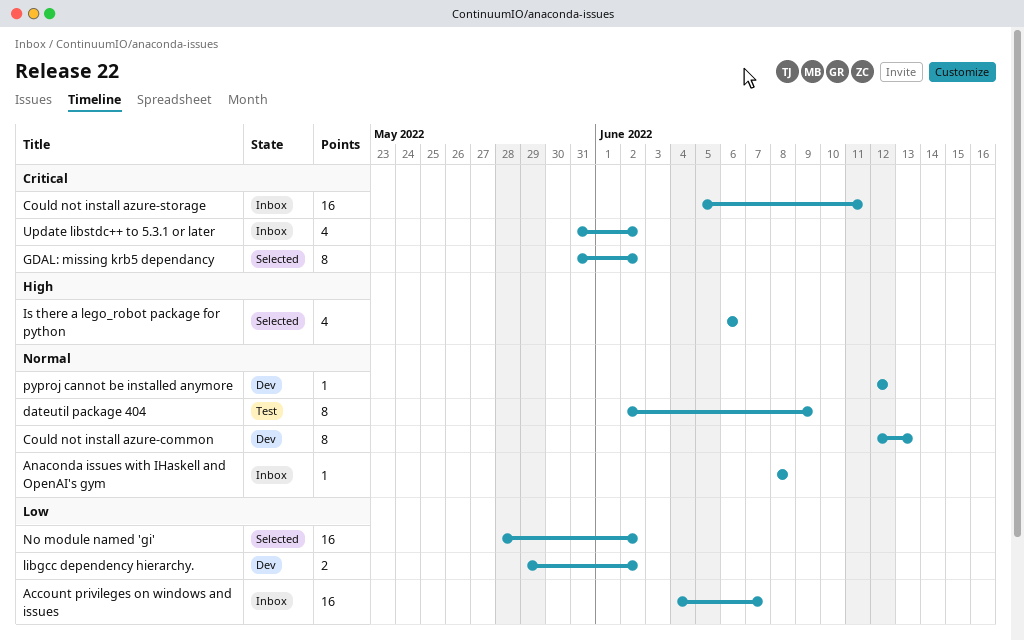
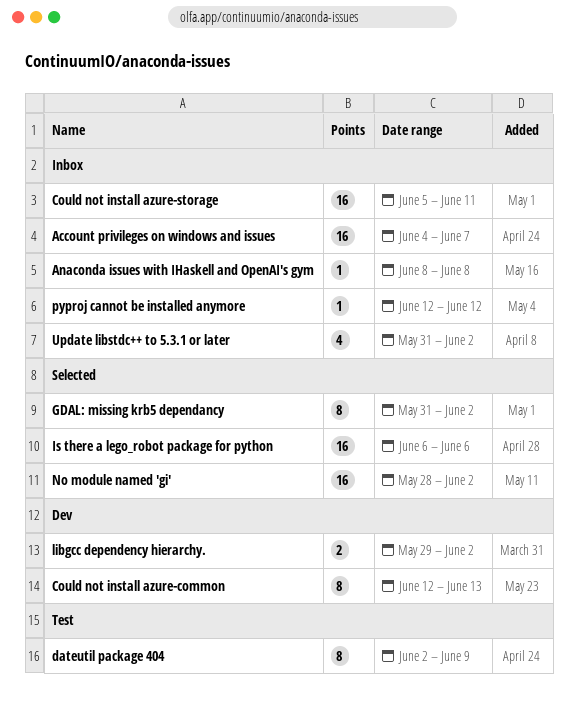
Is there a lego_robot package for python, estimate: 4 -> 16
pyproj cannot be installed anymore, status: Dev -> Inbox

